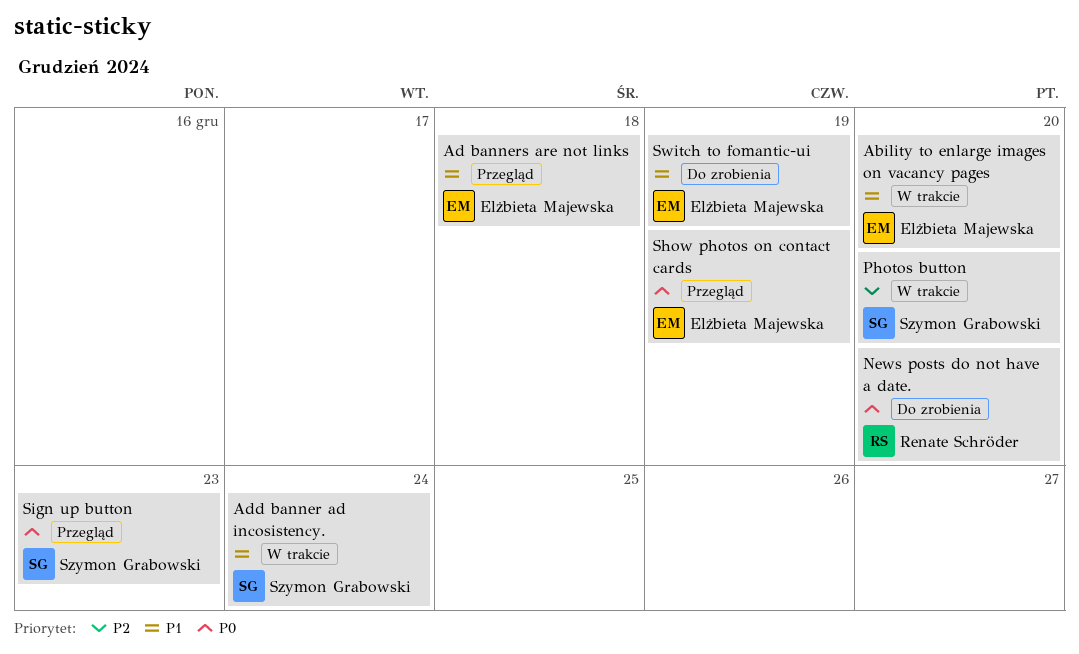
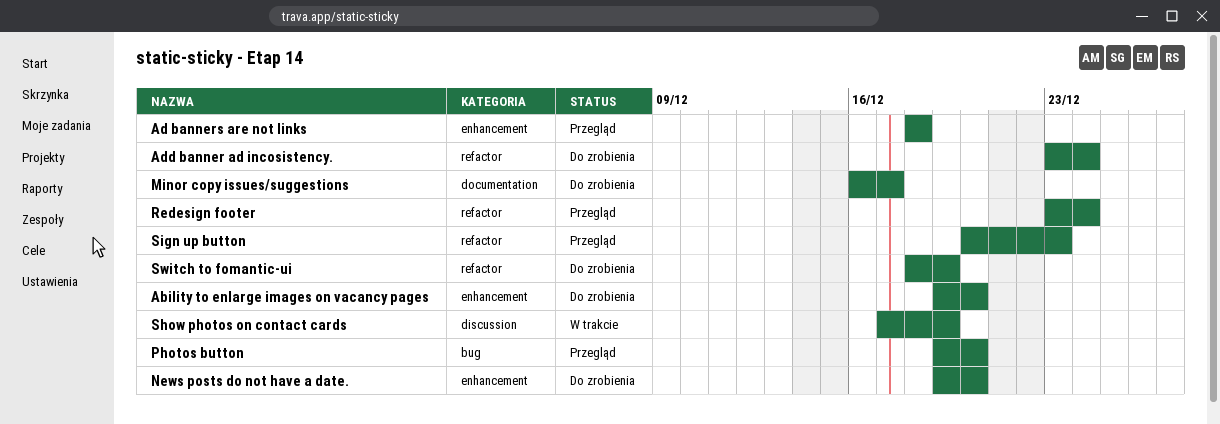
Ability to enlarge images on vacancy pages, status: W trakcie -> Do zrobienia
Add banner ad incosistency., status: W trakcie -> Do zrobienia
Minor copy issues/suggestions: none -> present
Photos button, status: W trakcie -> Przegląd
Redesign footer: none -> present
Show photos on contact cards, status: Przegląd -> W trakcie

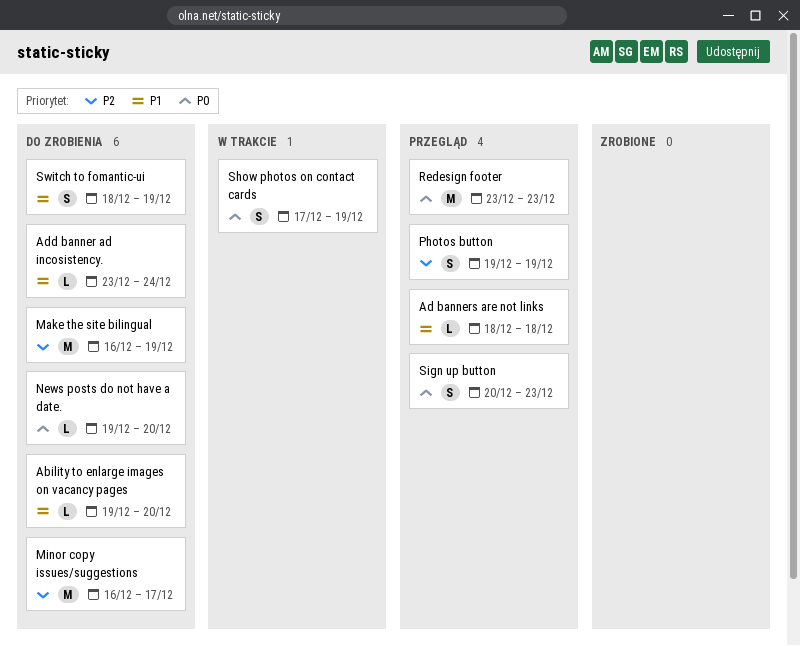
Make the site bilingual: none -> present
Photos button, due: Dec 20 -> Dec 19
Redesign footer, due: Dec 24 -> Dec 23

